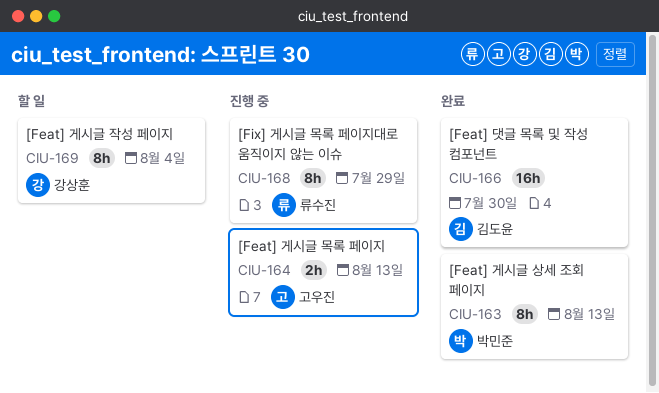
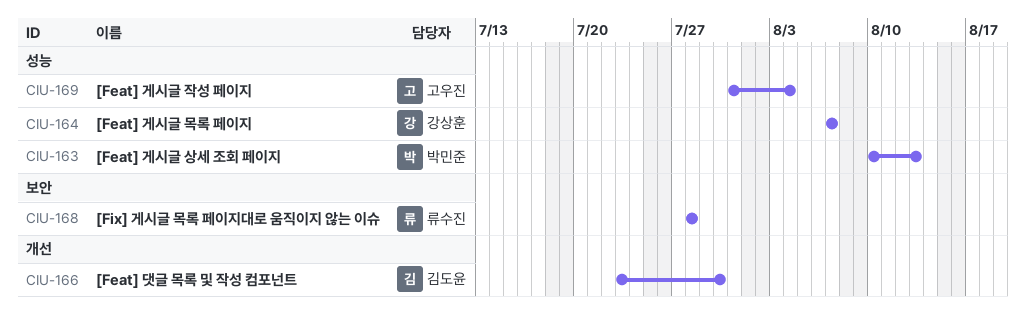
CIU-164, owner: 고우진 -> 강상훈
CIU-164, due: Aug 13 -> Aug 7
CIU-168, due: Jul 29 -> Jul 28
CIU-169, owner: 강상훈 -> 고우진

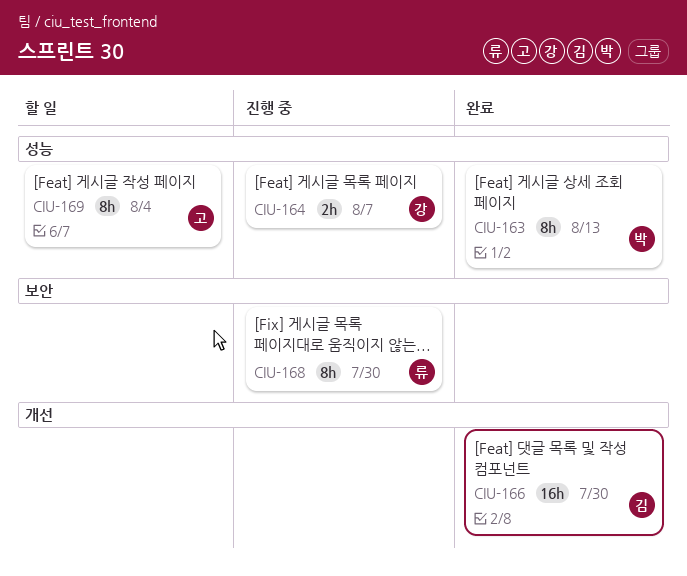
CIU-168, due: Jul 28 -> Jul 30

